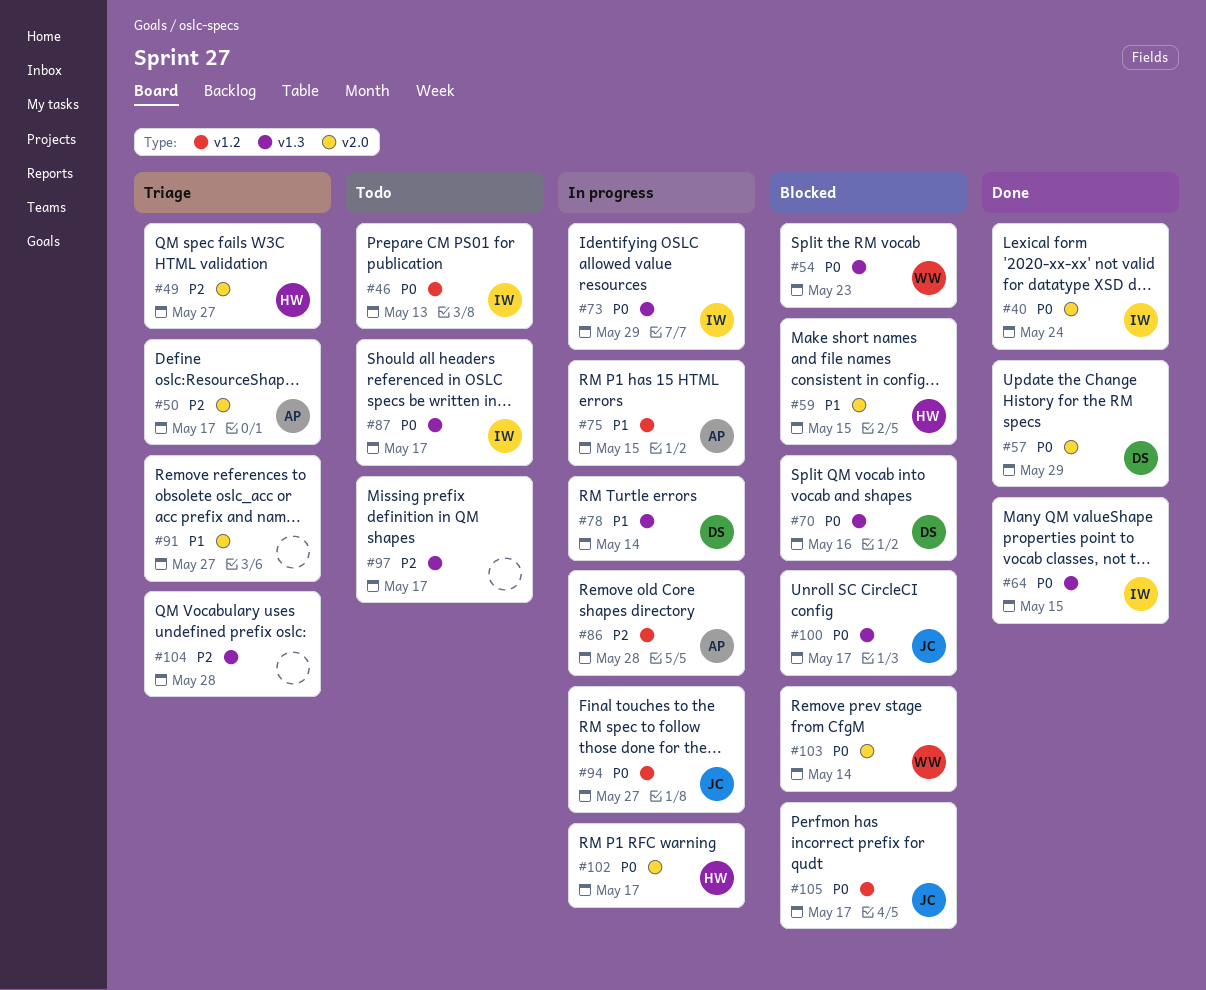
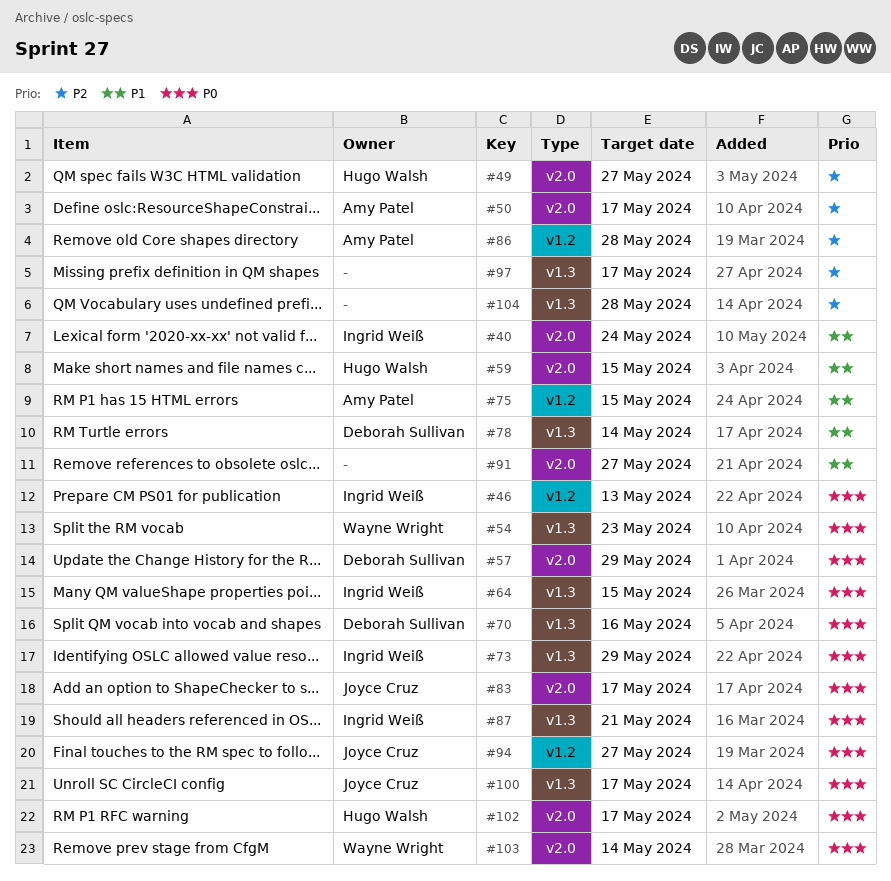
#40, priority: P0 -> P1
#83: none -> present
#87, due: May 17 -> May 21
#105: present -> none

